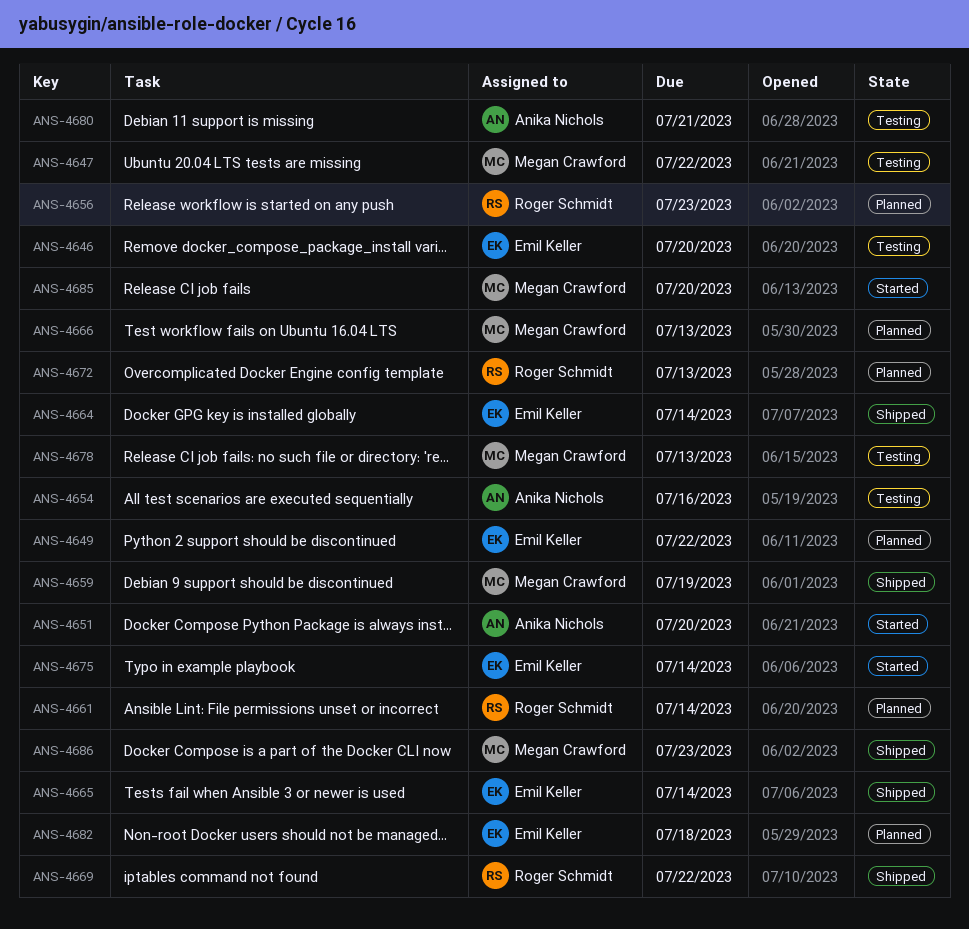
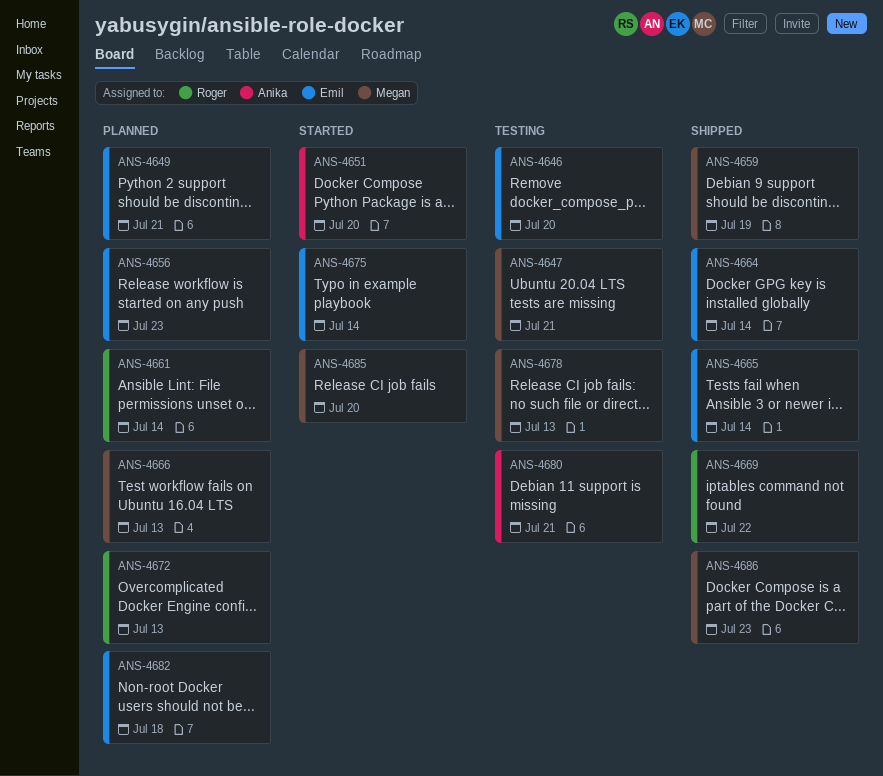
ANS-4647, due: Jul 22 -> Jul 21
ANS-4649, due: Jul 22 -> Jul 21
ANS-4654: present -> none
ANS-4656, owner: Roger Schmidt -> Emil Keller

